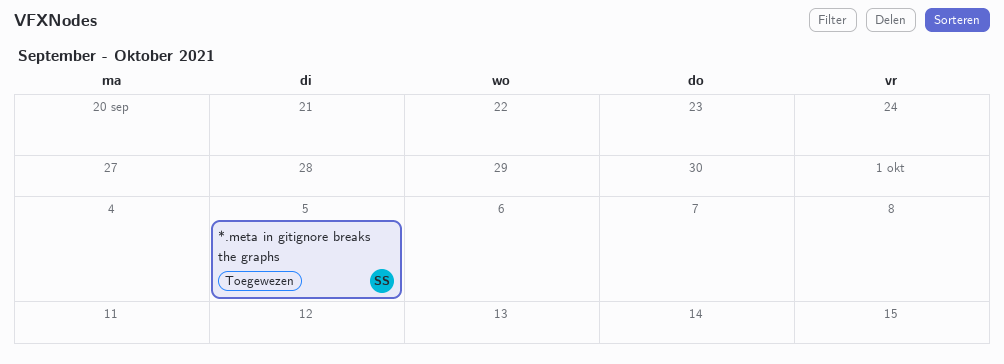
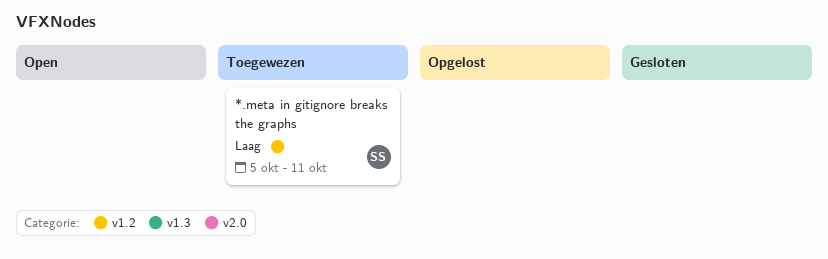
*.meta in gitignore breaks the graphs, due: Oct 5 -> Oct 11

